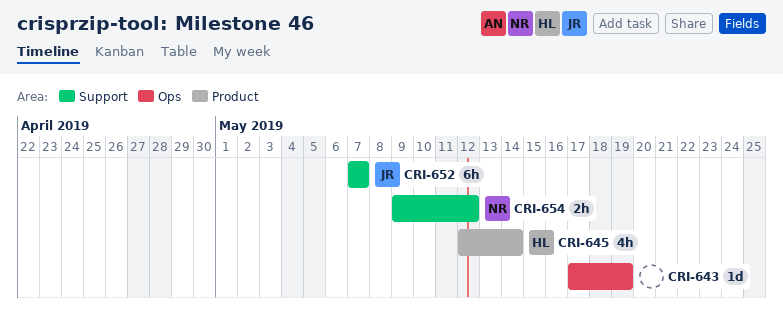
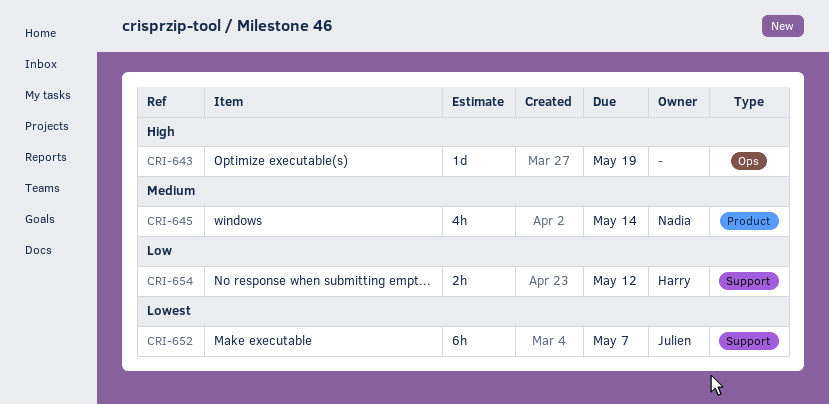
CRI-645, owner: Harry -> Nadia
CRI-654, owner: Nadia -> Harry

